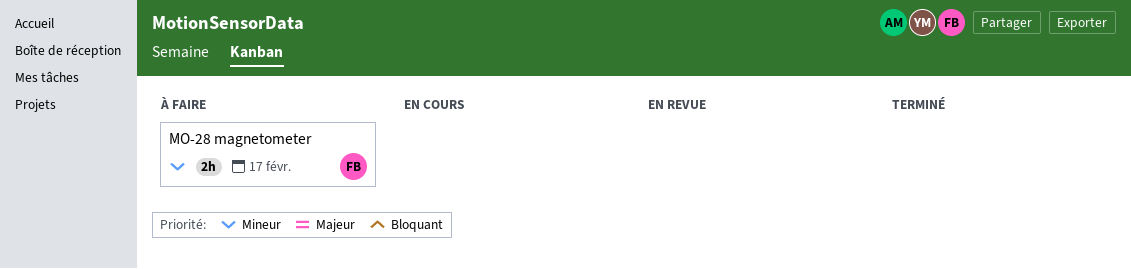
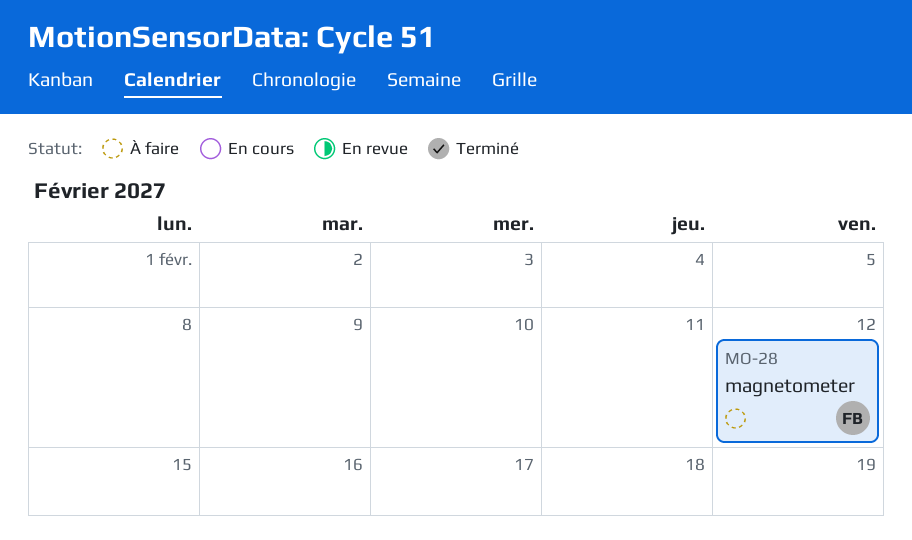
MO-28, due: Feb 17 -> Feb 12

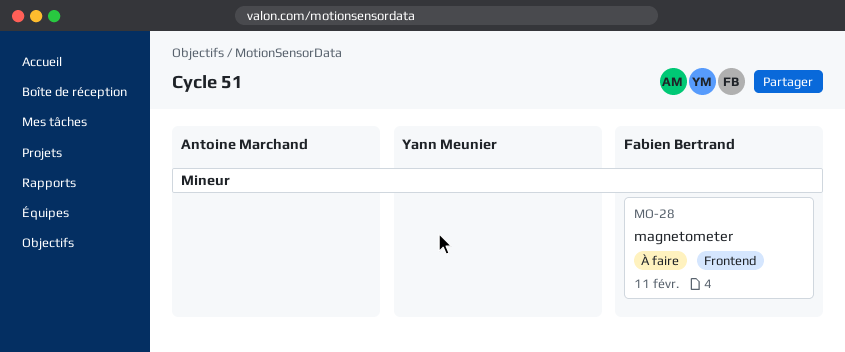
MO-28, due: Feb 12 -> Feb 11

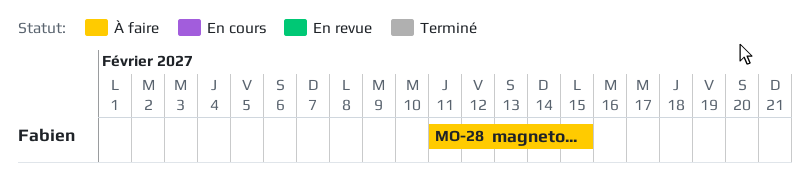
MO-28, due: Feb 11 -> Feb 15

